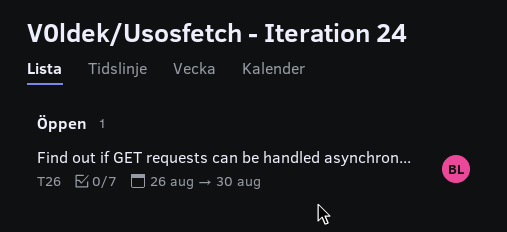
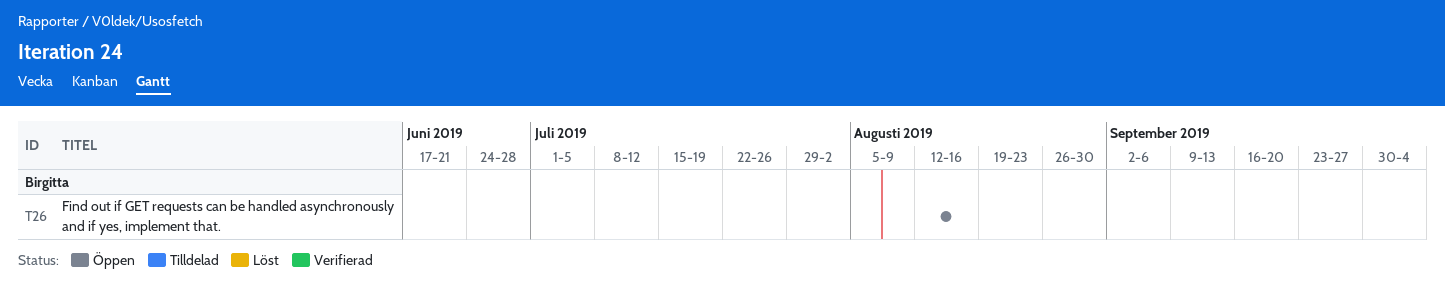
T26, start: Aug 26 -> Aug 12
T26, due: Aug 30 -> Aug 16

